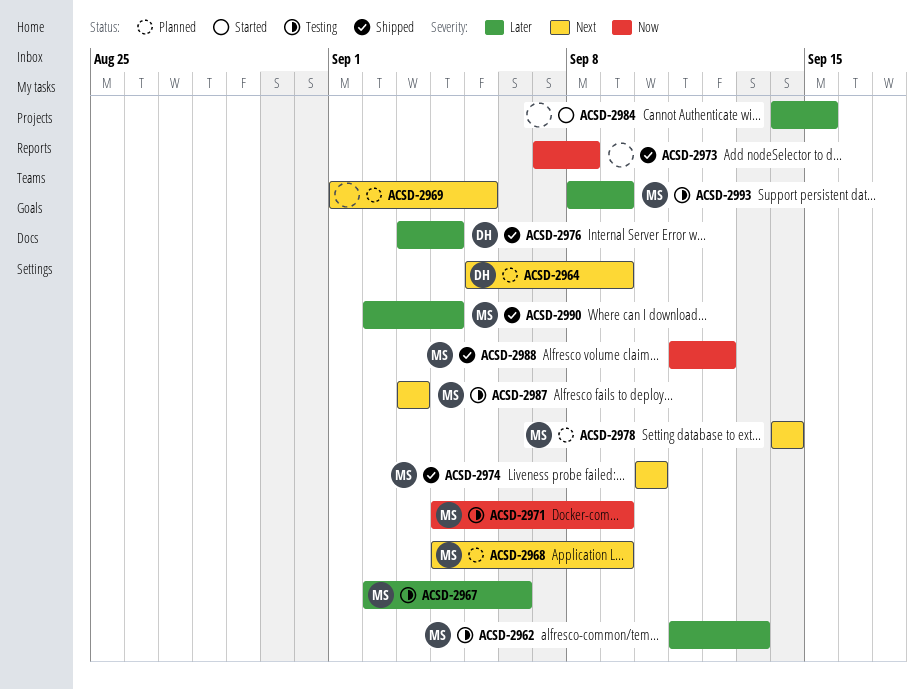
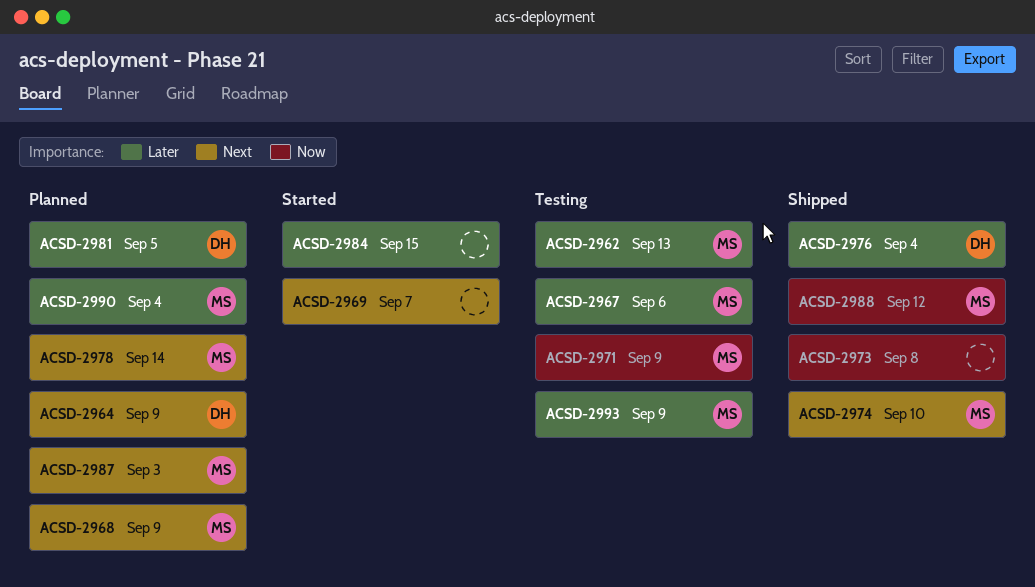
ACSD-2969, status: Planned -> Started
ACSD-2969, due: Sep 5 -> Sep 7
ACSD-2981: none -> present
ACSD-2987, status: Testing -> Planned
ACSD-2990, status: Shipped -> Planned

